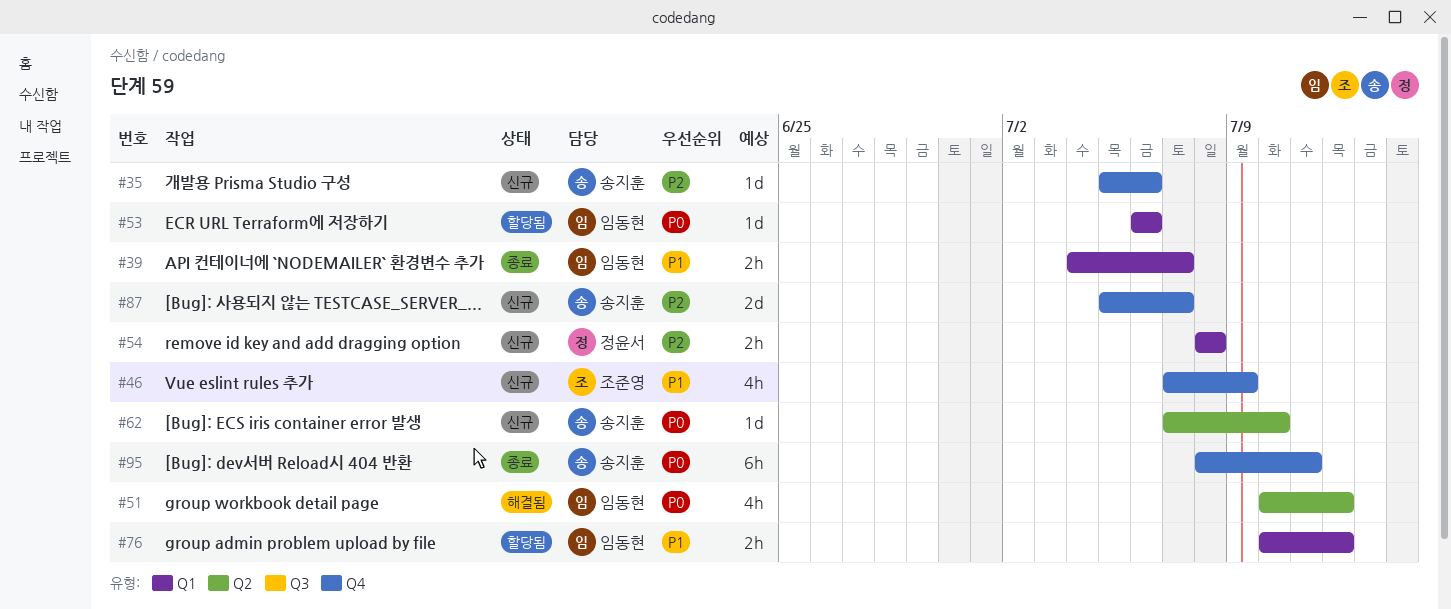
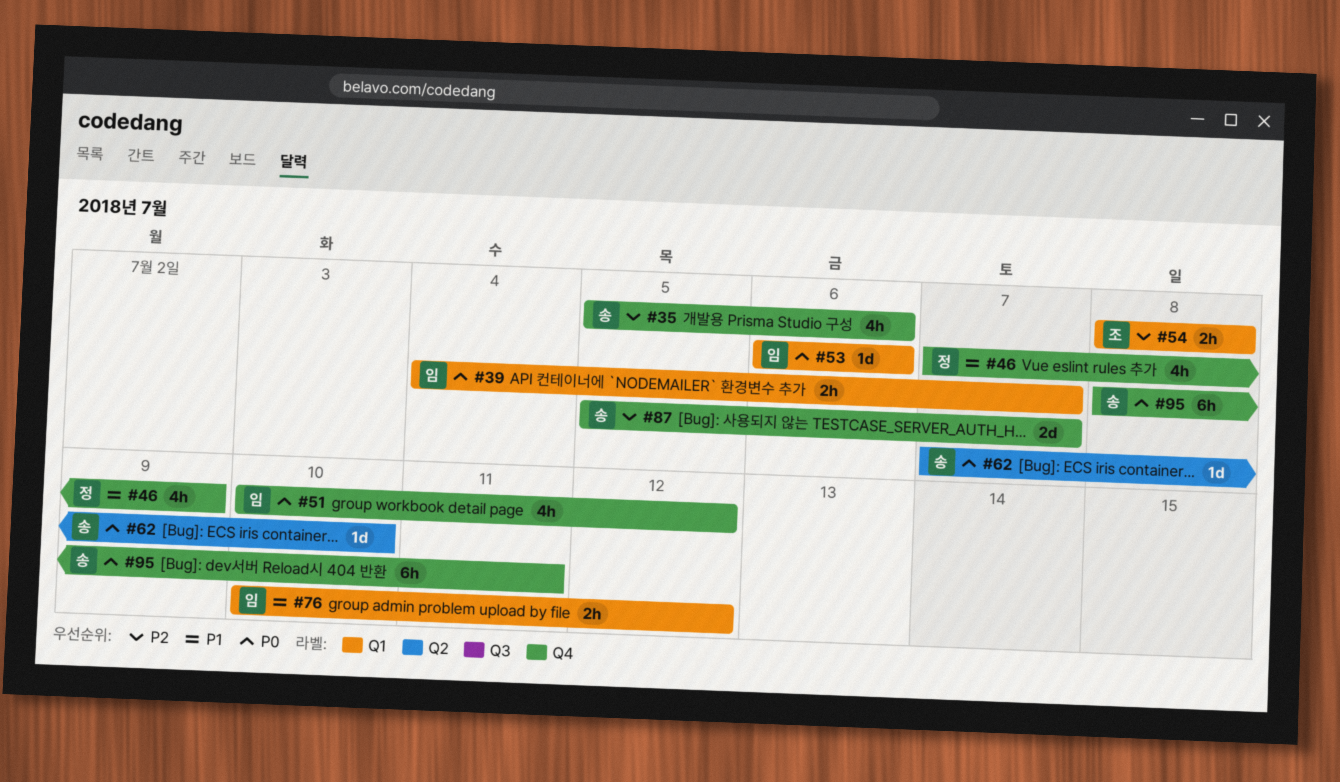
#35, estimate: 1d -> 4h
#39, priority: P1 -> P0
#46, owner: 조준영 -> 정윤서
#51, label: Q2 -> Q4
#54, owner: 정윤서 -> 조준영

